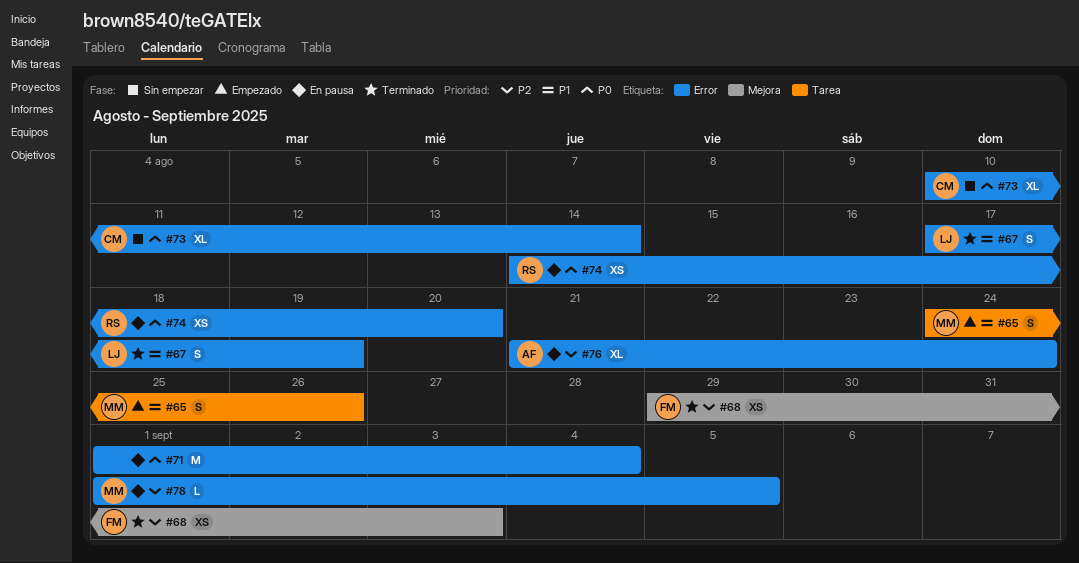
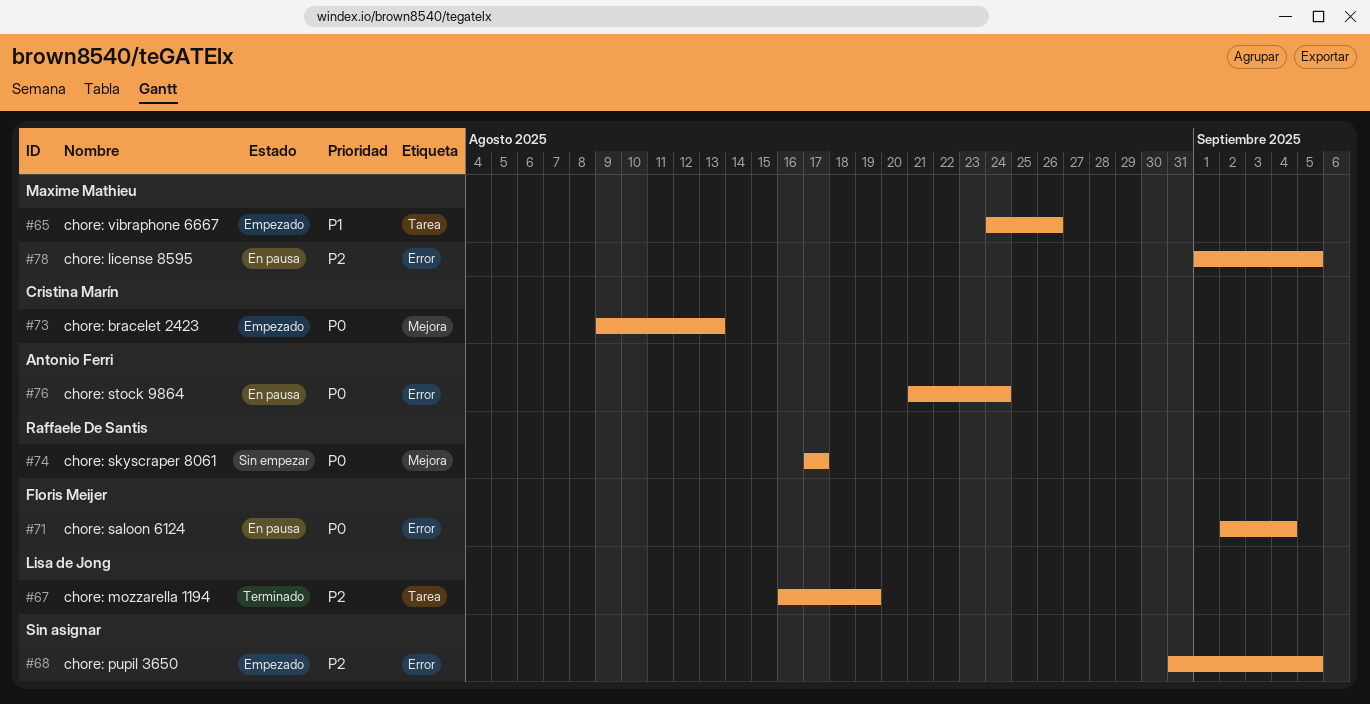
#67, priority: P1 -> P2
#67, label: Error -> Tarea
#67, start: Aug 17 -> Aug 16
#68, status: Terminado -> Empezado
#68, owner: Floris Meijer -> none
#68, label: Mejora -> Error
#68, start: Aug 29 -> Aug 31
#68, due: Sep 3 -> Sep 5
#71, owner: none -> Floris Meijer
#71, start: Sep 1 -> Sep 2
#73, status: Sin empezar -> Empezado
#73, label: Error -> Mejora
#73, start: Aug 10 -> Aug 9
#73, due: Aug 14 -> Aug 13
#74, status: En pausa -> Sin empezar
#74, label: Error -> Mejora
#74, start: Aug 14 -> Aug 17
#74, due: Aug 20 -> Aug 17
#76, priority: P2 -> P0

